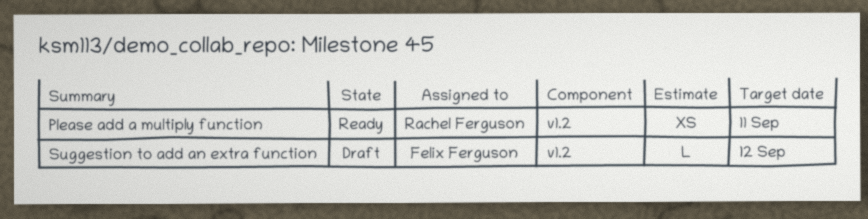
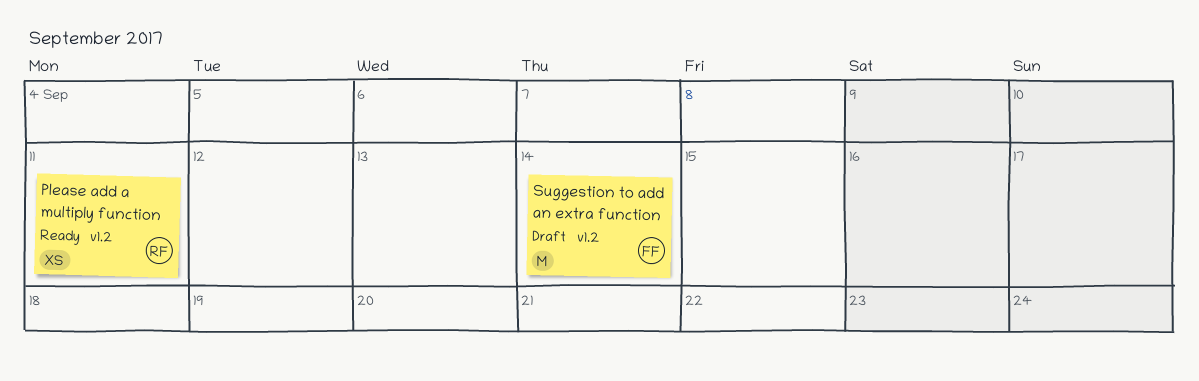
Suggestion to add an extra function, estimate: L -> M
Suggestion to add an extra function, due: Sep 12 -> Sep 14

